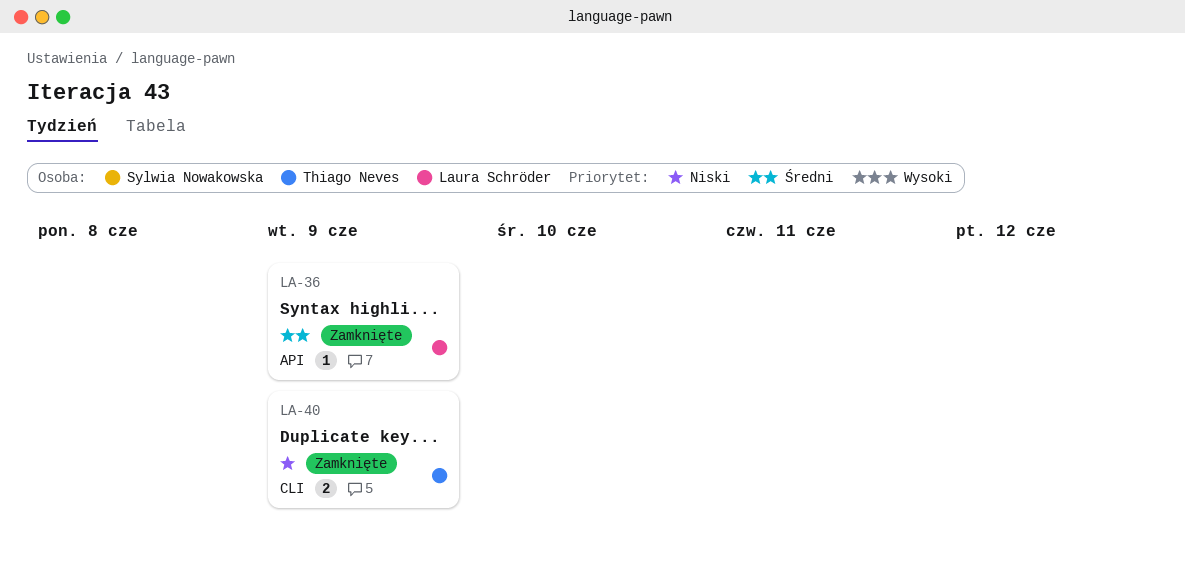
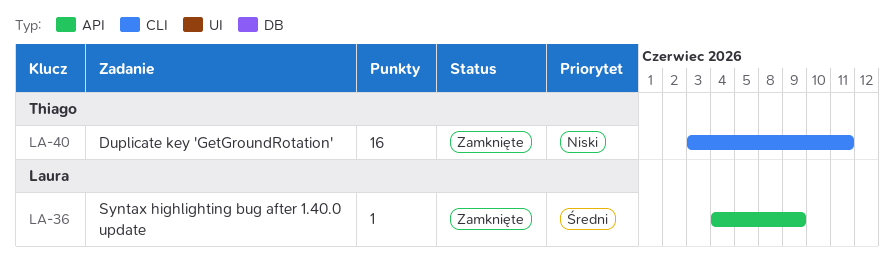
LA-40, estimate: 2 -> 16
LA-40, due: Jun 9 -> Jun 11

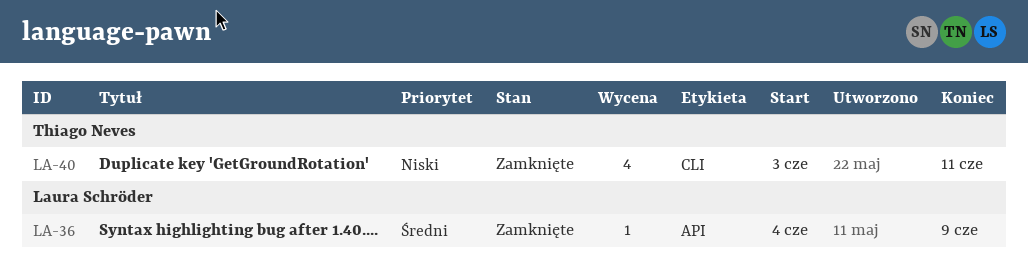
LA-40, estimate: 16 -> 4

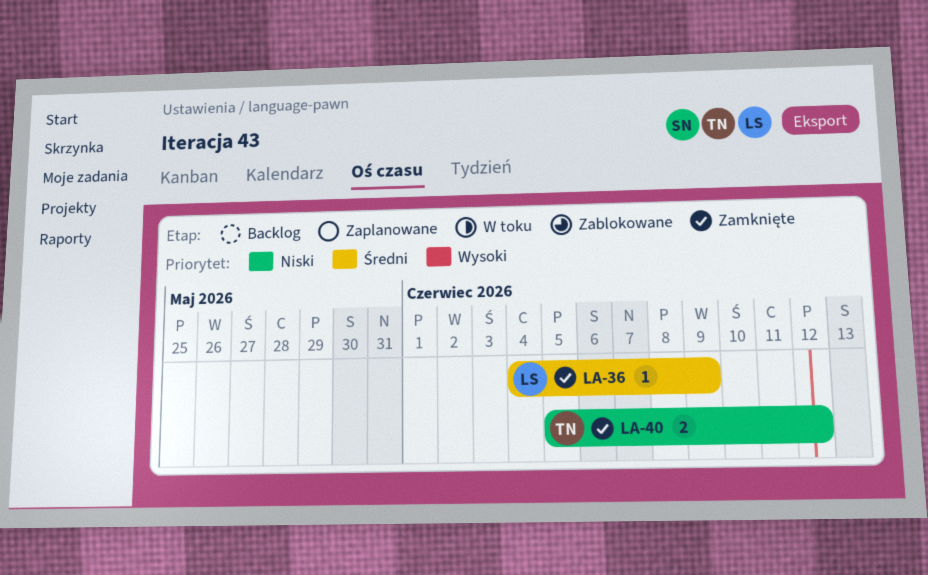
LA-40, estimate: 4 -> 2
LA-40, start: Jun 3 -> Jun 5
LA-40, due: Jun 11 -> Jun 12

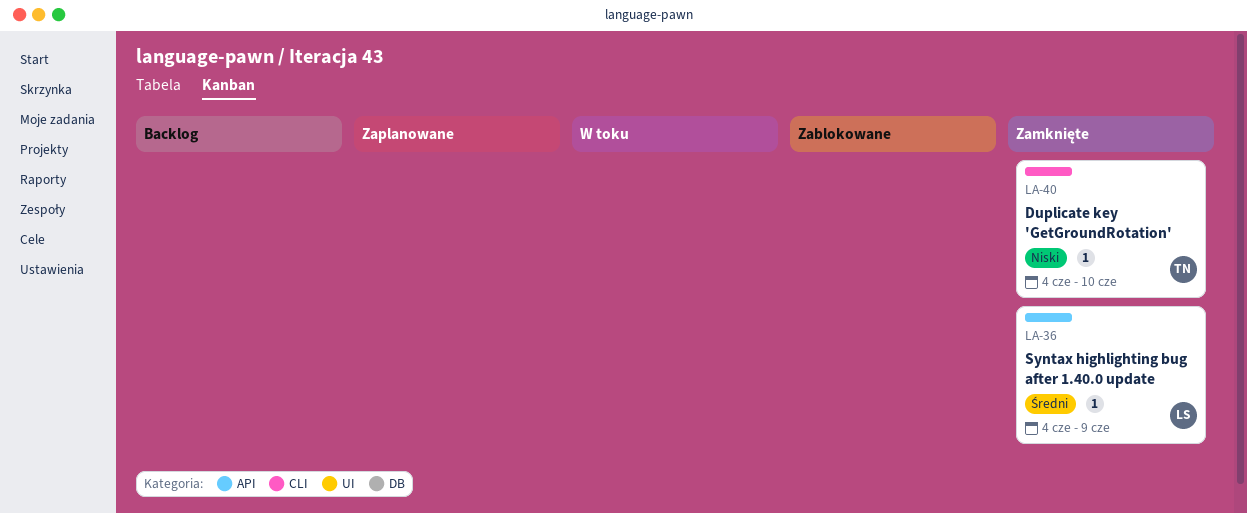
LA-40, estimate: 2 -> 1
LA-40, start: Jun 5 -> Jun 4
LA-40, due: Jun 12 -> Jun 10

